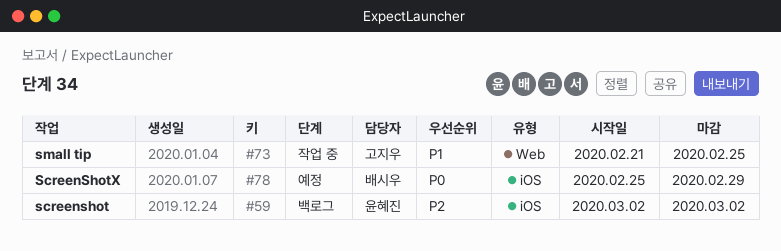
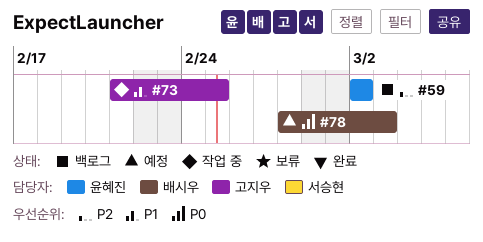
#78, start: Feb 25 -> Feb 28
#78, due: Feb 29 -> Mar 3

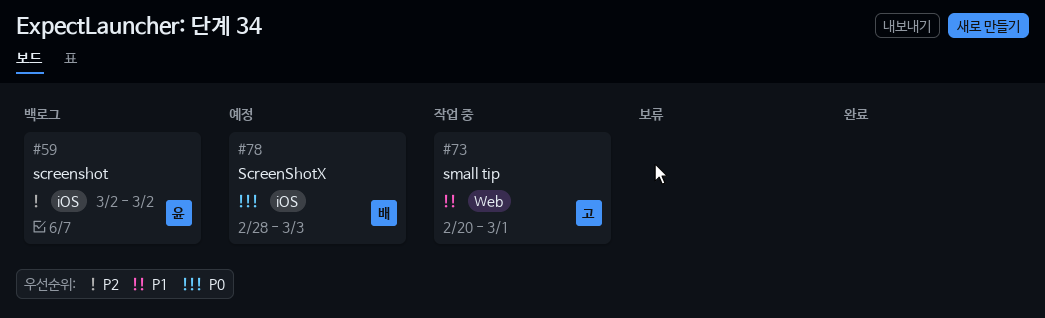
#73, start: Feb 21 -> Feb 20
#73, due: Feb 25 -> Mar 1

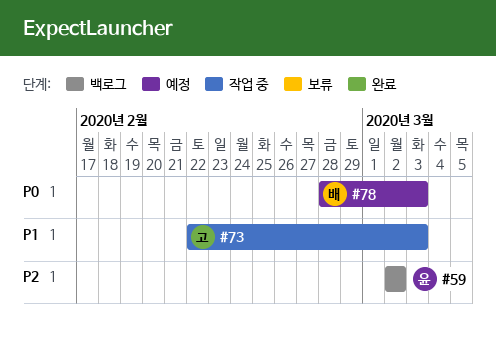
#73, start: Feb 20 -> Feb 22
#73, due: Mar 1 -> Mar 3

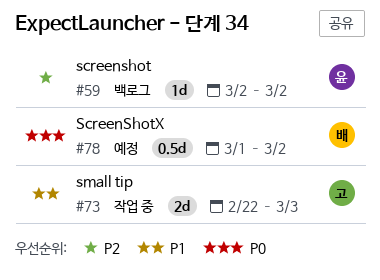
#78, start: Feb 28 -> Mar 1
#78, due: Mar 3 -> Mar 2

